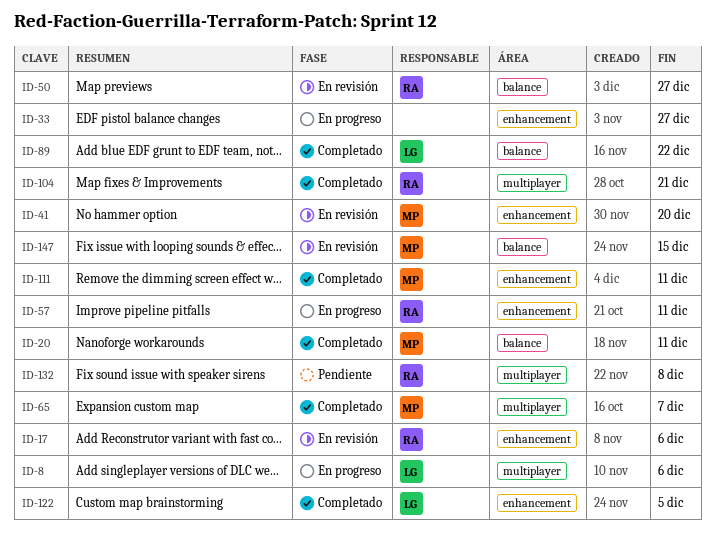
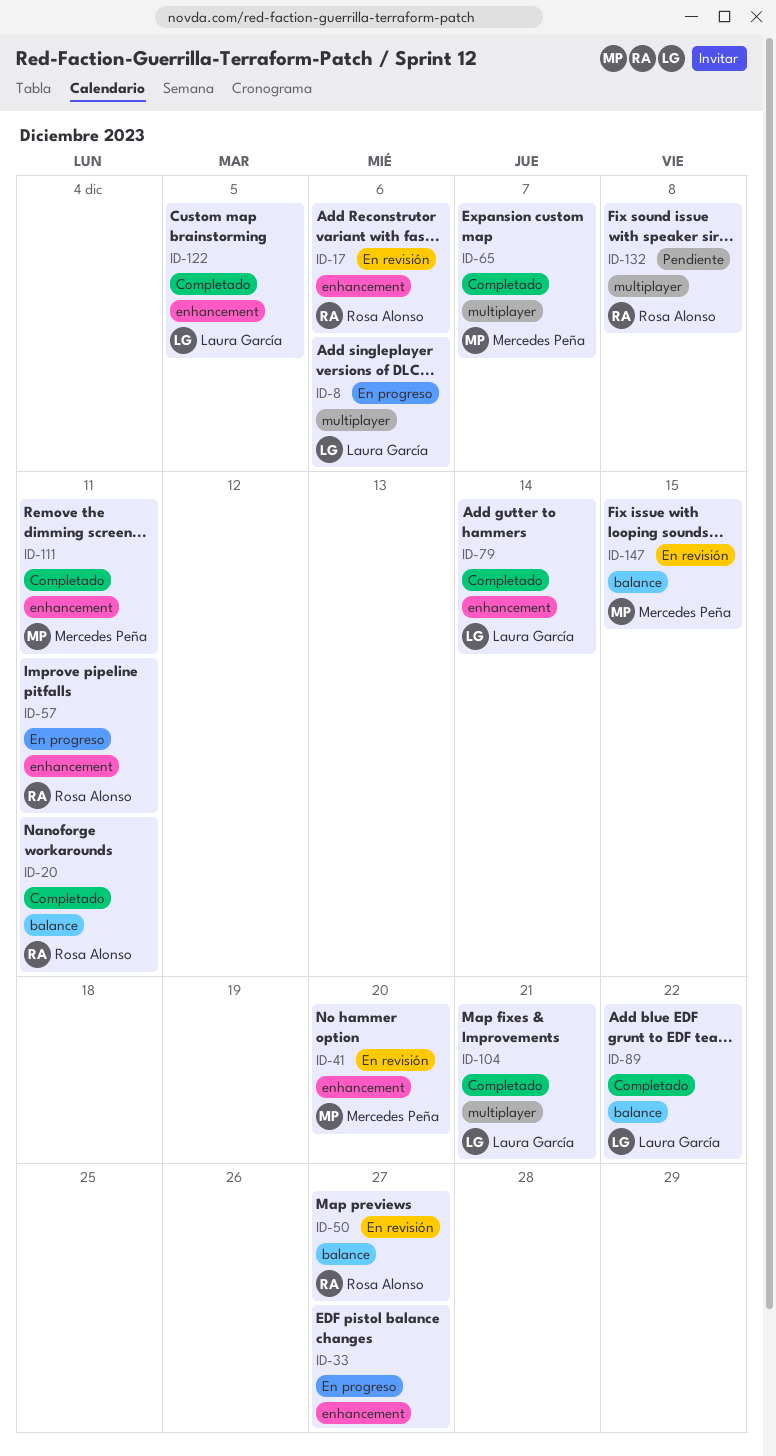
ID-20, owner: Mercedes Peña -> Rosa Alonso
ID-79: none -> present
ID-104, owner: Rosa Alonso -> Laura García

